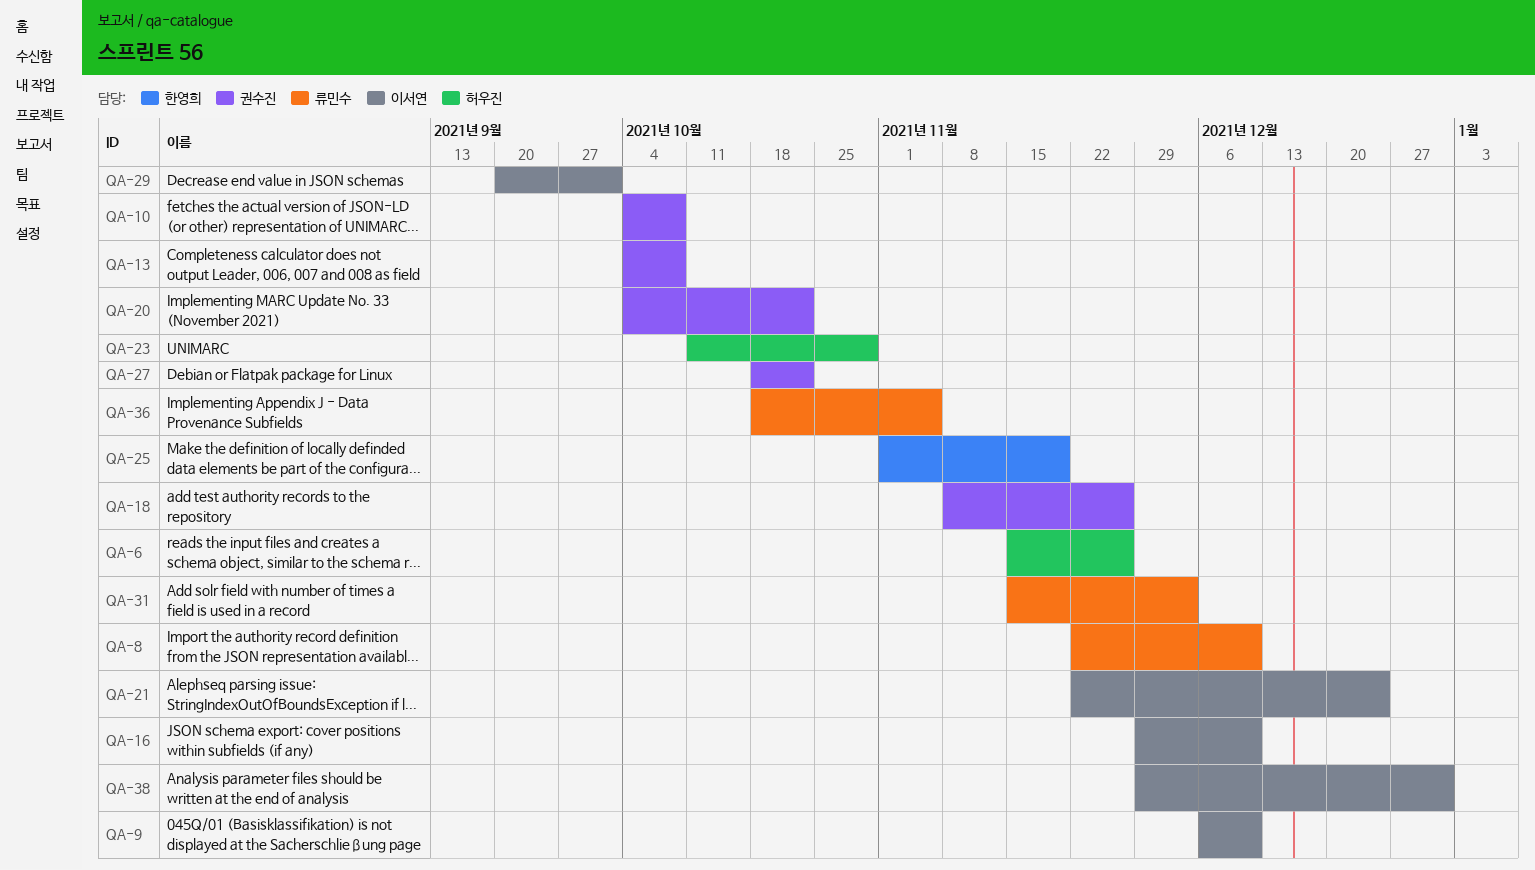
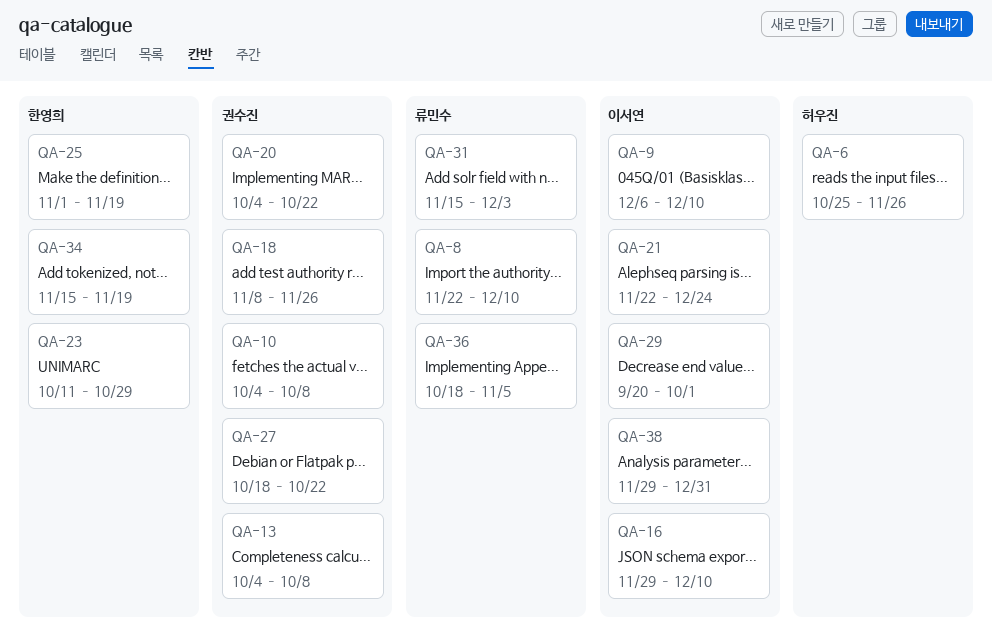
QA-6, start: Nov 15 -> Oct 25
QA-23, owner: 허우진 -> 한영희
QA-34: none -> present

